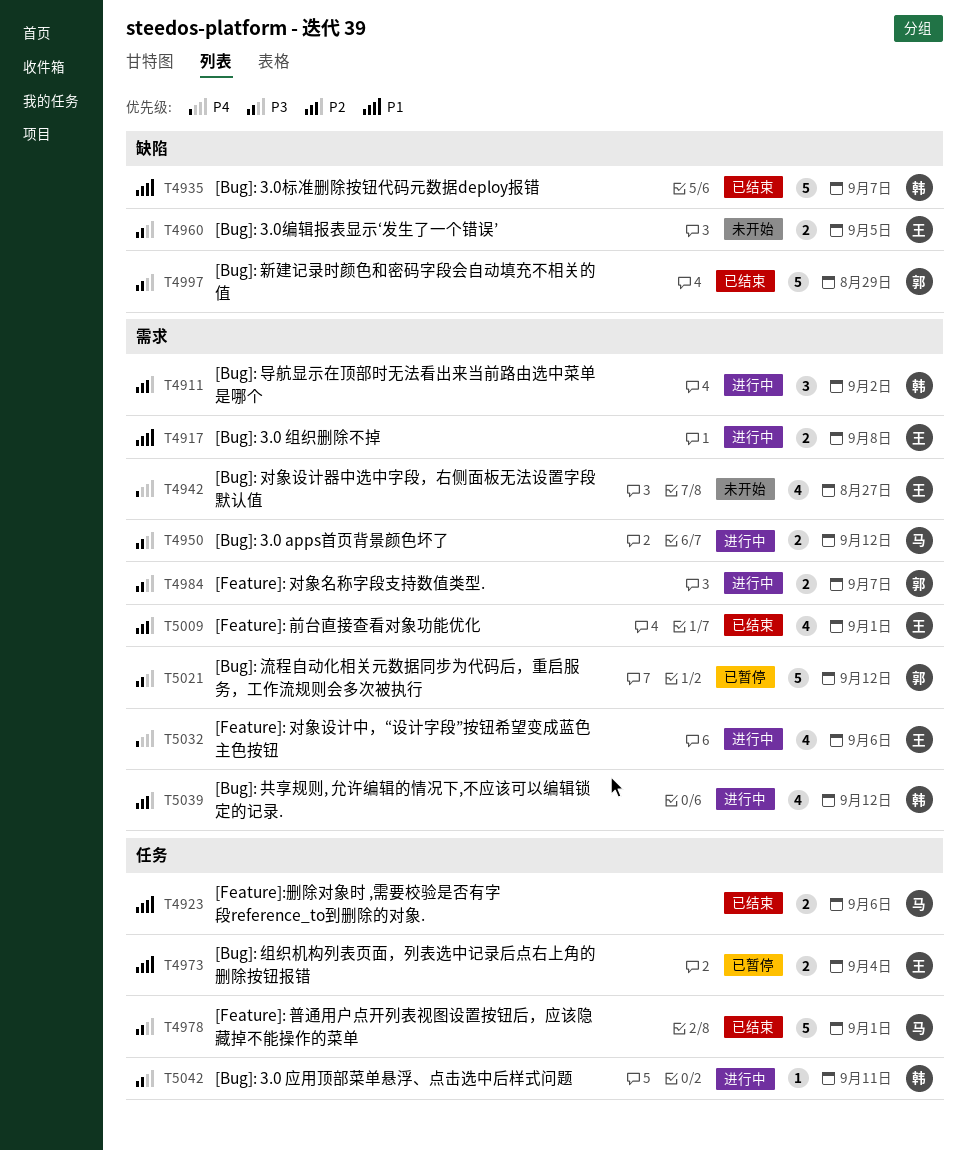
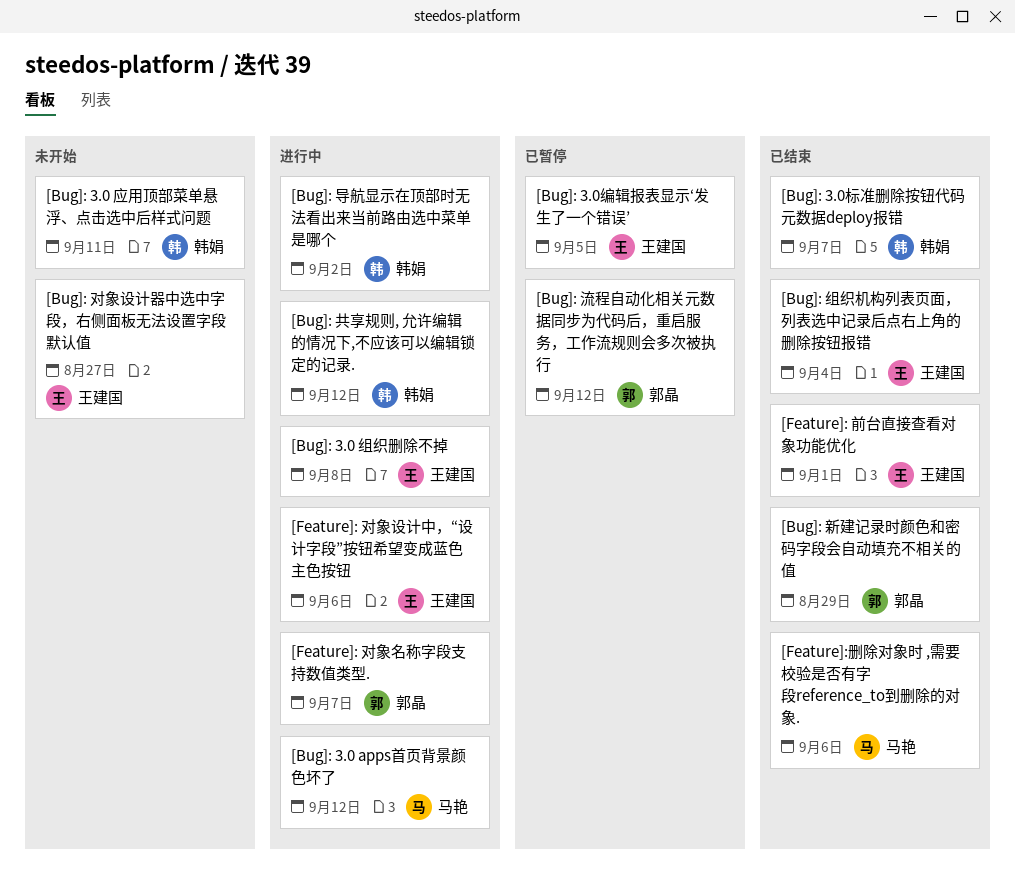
[Bug]: 3.0 应用顶部菜单悬浮、点击选中后样式问题, status: 进行中 -> 未开始
[Bug]: 3.0编辑报表显示‘发生了一个错误’, status: 未开始 -> 已暂停
[Bug]: 组织机构列表页面，列表选中记录后点右上角的删除按钮报错, status: 已暂停 -> 已结束
[Feature]: 普通用户点开列表视图设置按钮后，应该隐藏掉不能操作的菜单: present -> none

